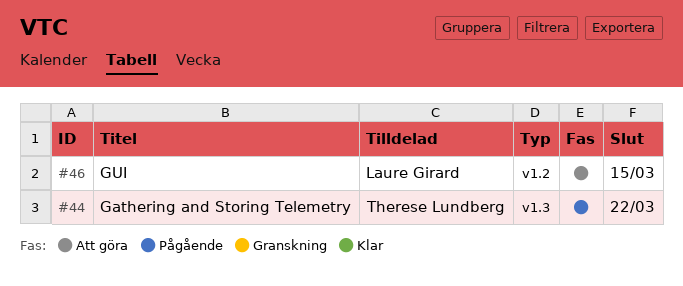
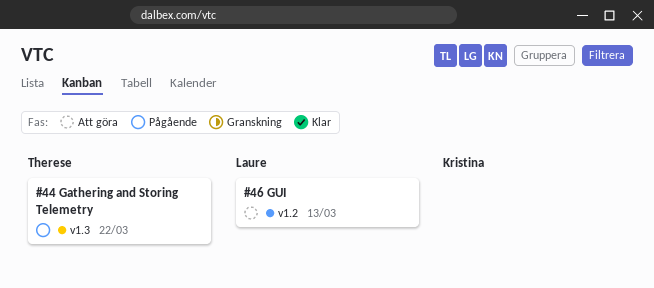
#46, due: Mar 15 -> Mar 13

